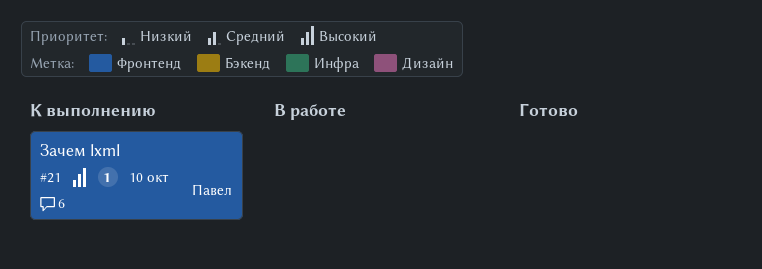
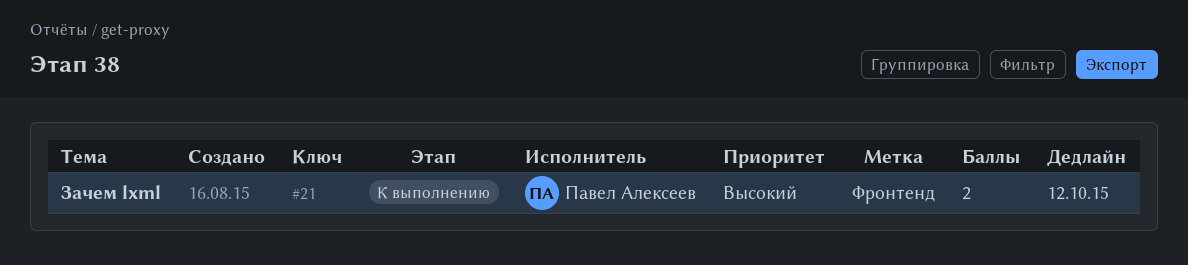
#21, estimate: 1 -> 2
#21, due: Oct 10 -> Oct 12

